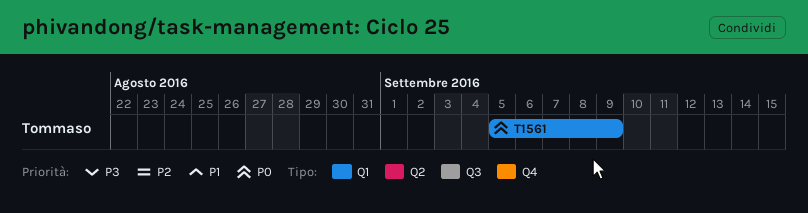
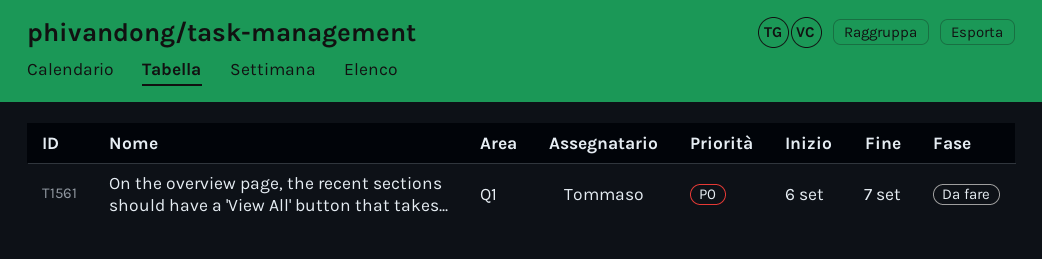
T1561, start: Sep 5 -> Sep 6
T1561, due: Sep 9 -> Sep 7

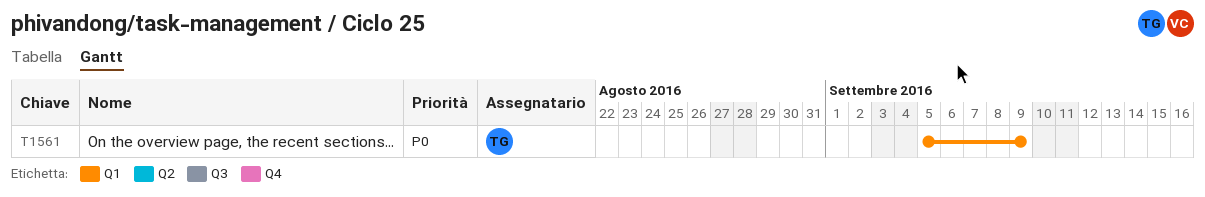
T1561, start: Sep 6 -> Sep 5
T1561, due: Sep 7 -> Sep 9

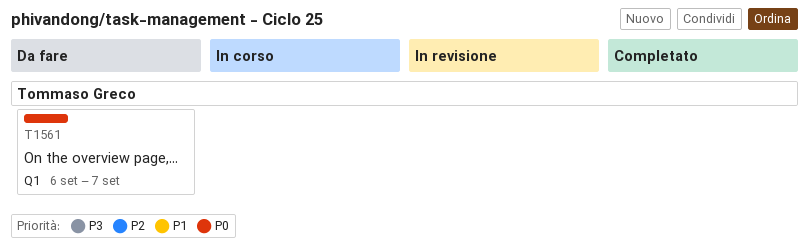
T1561, start: Sep 5 -> Sep 6
T1561, due: Sep 9 -> Sep 7

